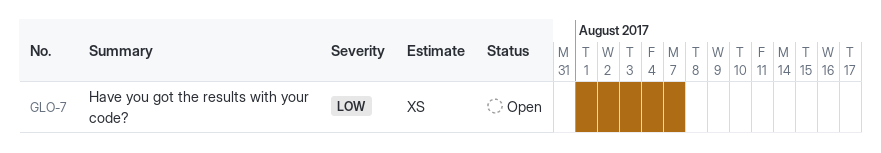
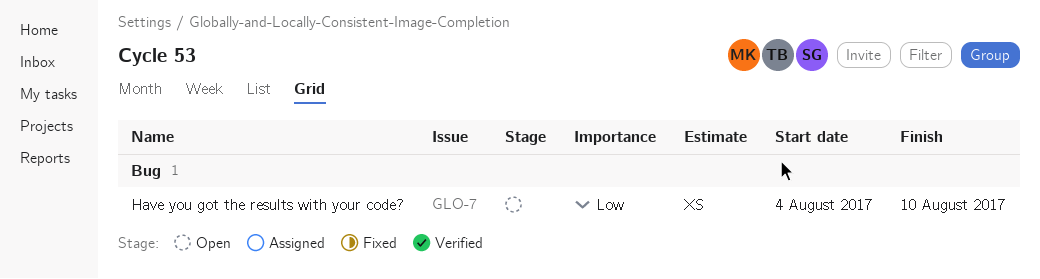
GLO-7, start: Aug 1 -> Aug 4
GLO-7, due: Aug 7 -> Aug 10

